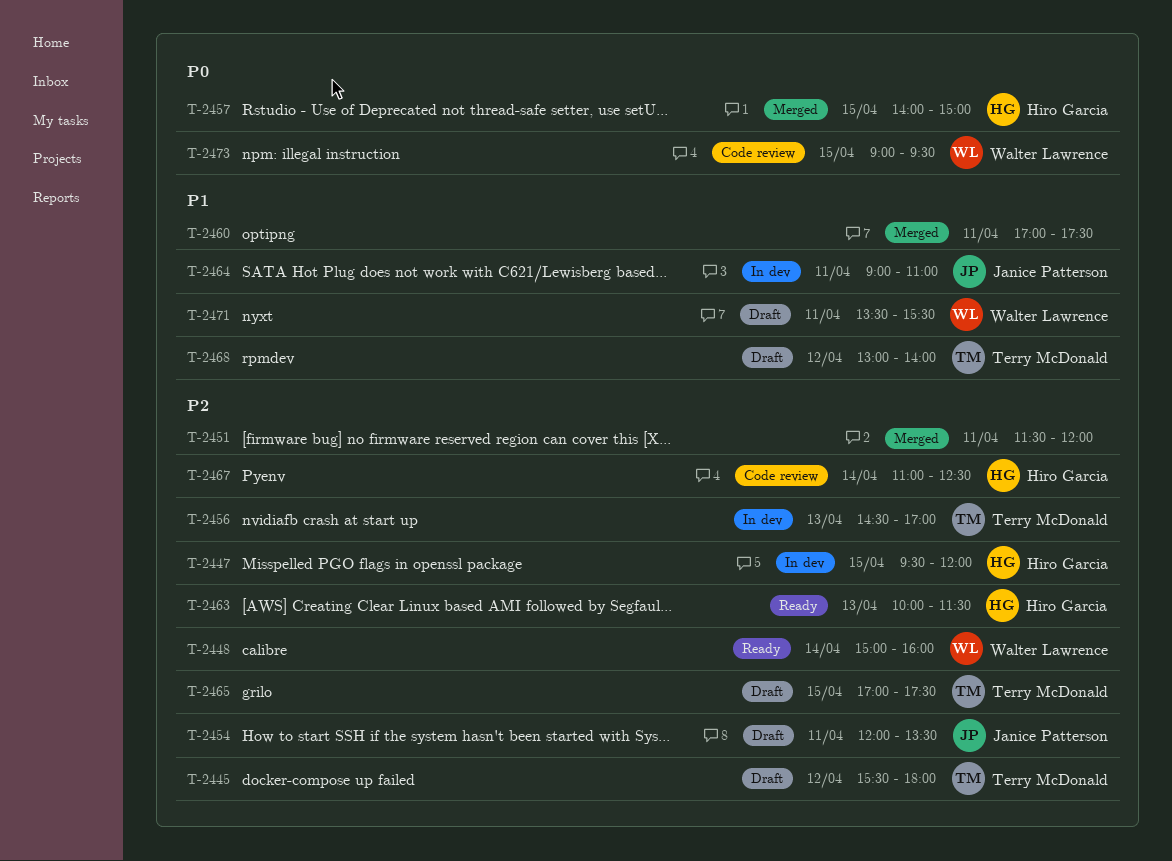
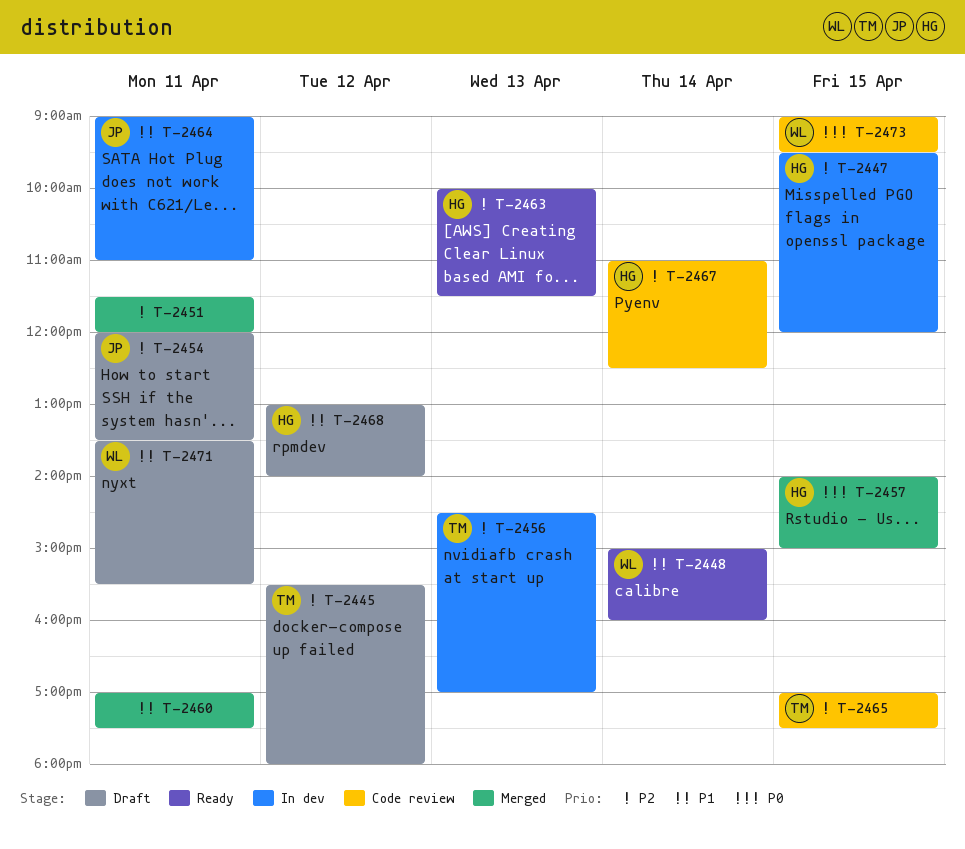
T-2448, priority: P2 -> P1
T-2465, status: Draft -> Code review
T-2468, owner: Terry McDonald -> Hiro Garcia

